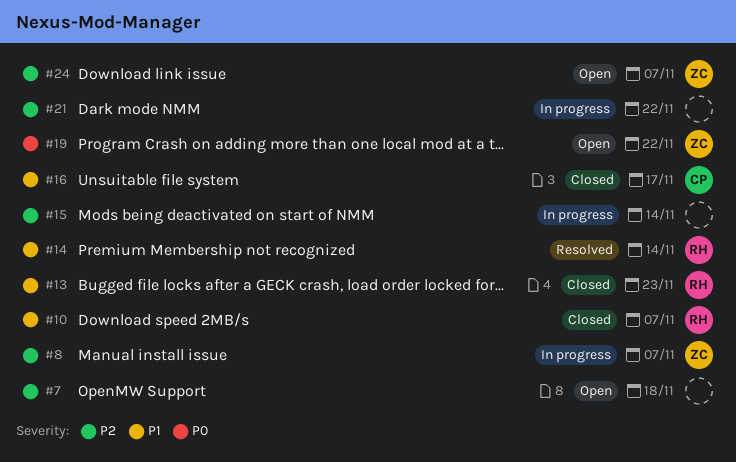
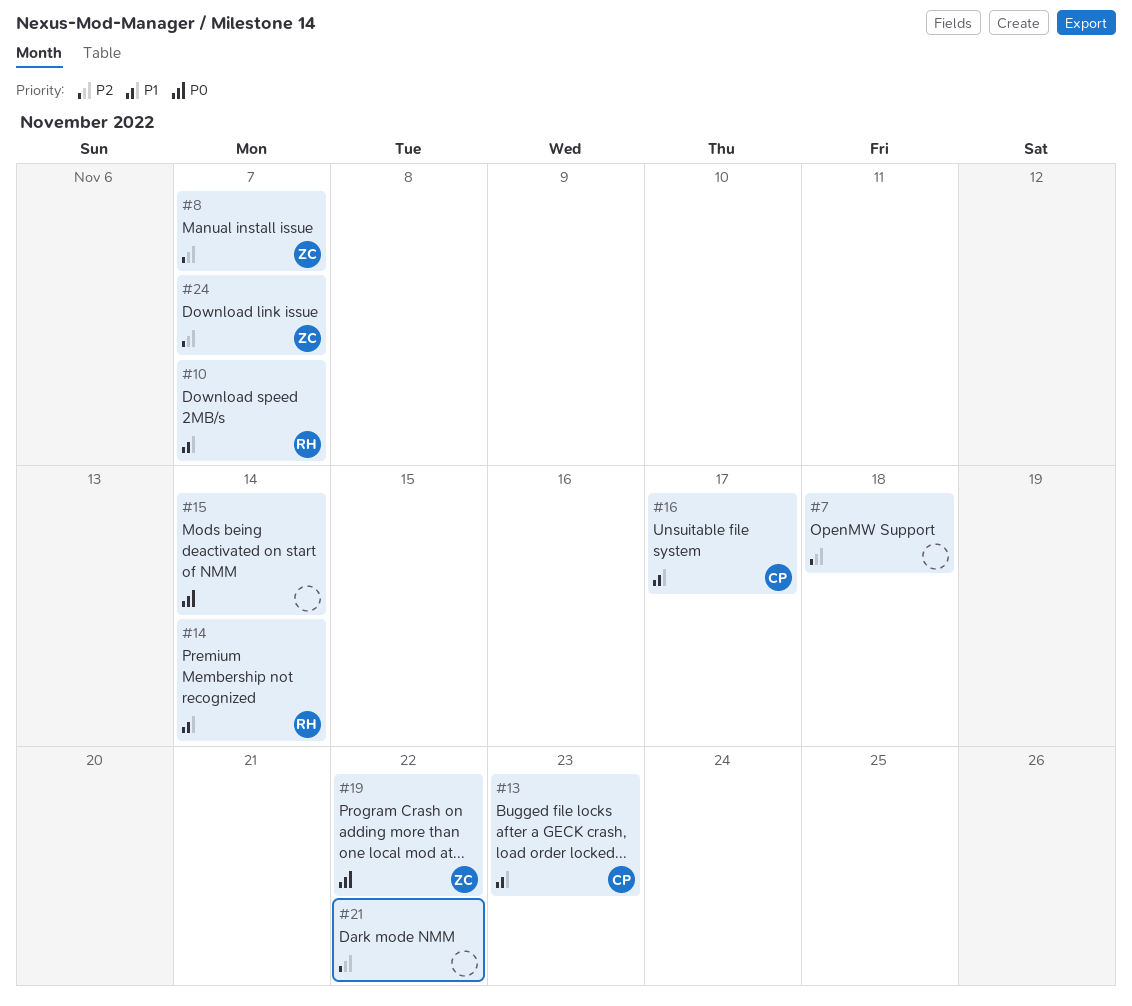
#13, owner: RH -> CP
#15, priority: P2 -> P0

